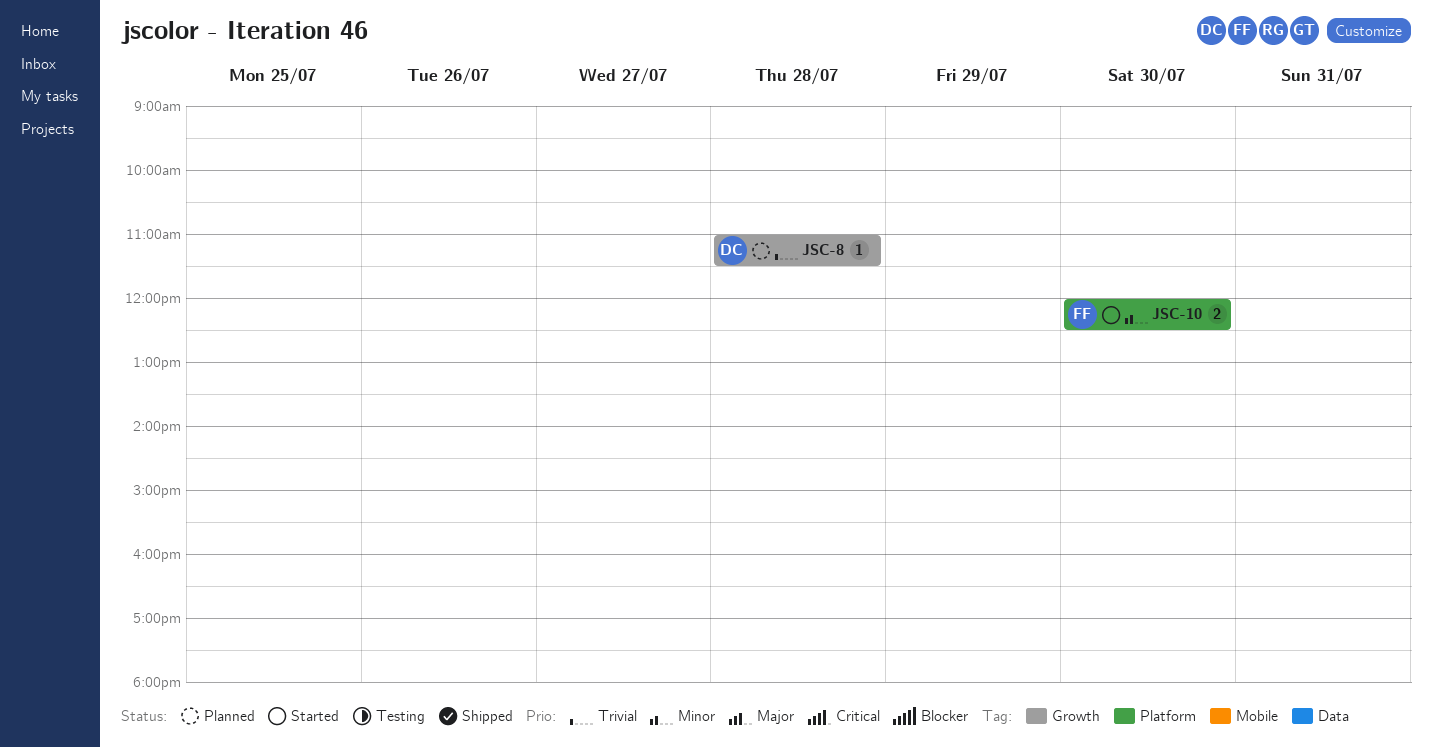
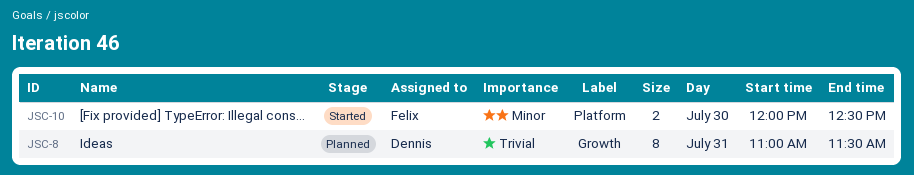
JSC-8, estimate: 1 -> 8
JSC-8, day: Jul 28 -> Jul 31

